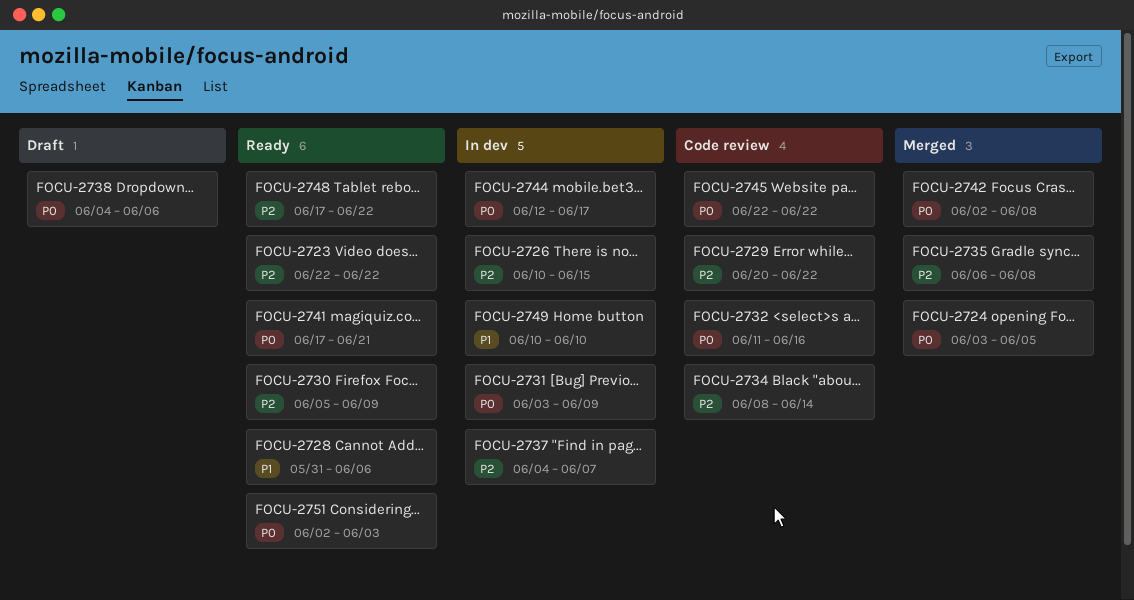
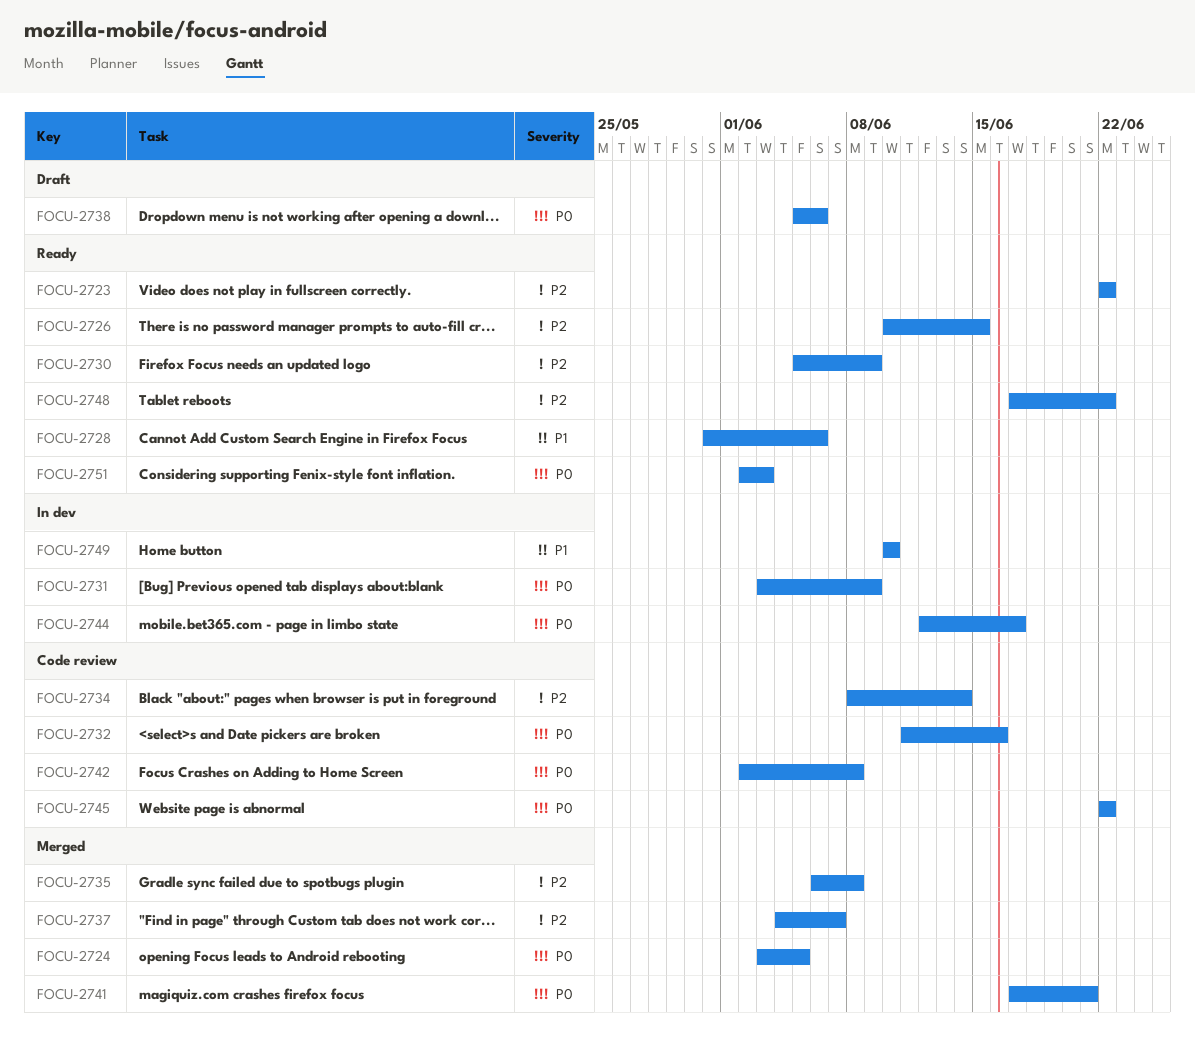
FOCU-2726, status: In dev -> Ready
FOCU-2729: present -> none
FOCU-2737, status: In dev -> Merged
FOCU-2738, start: Jun 4 -> Jun 5
FOCU-2741, status: Ready -> Merged
FOCU-2742, status: Merged -> Code review

